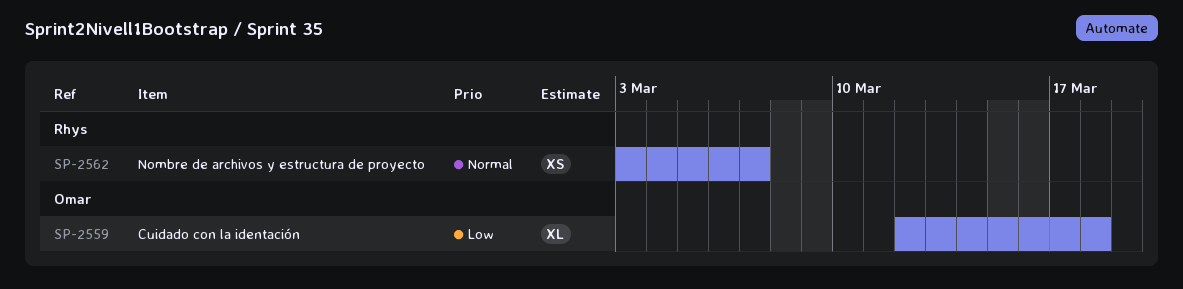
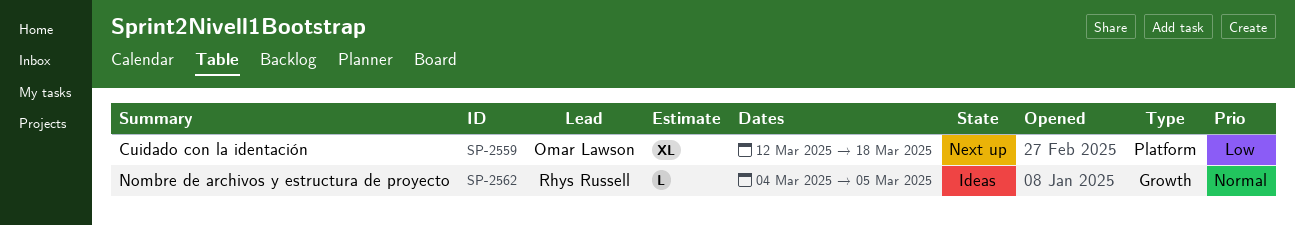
SP-2562, estimate: XS -> L
SP-2562, start: Mar 3 -> Mar 4
SP-2562, due: Mar 7 -> Mar 5

